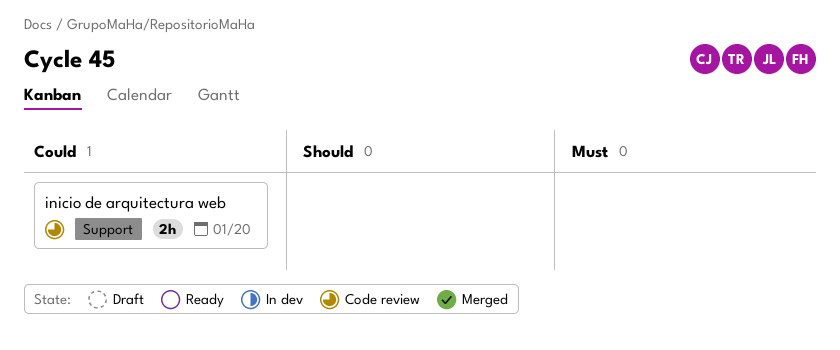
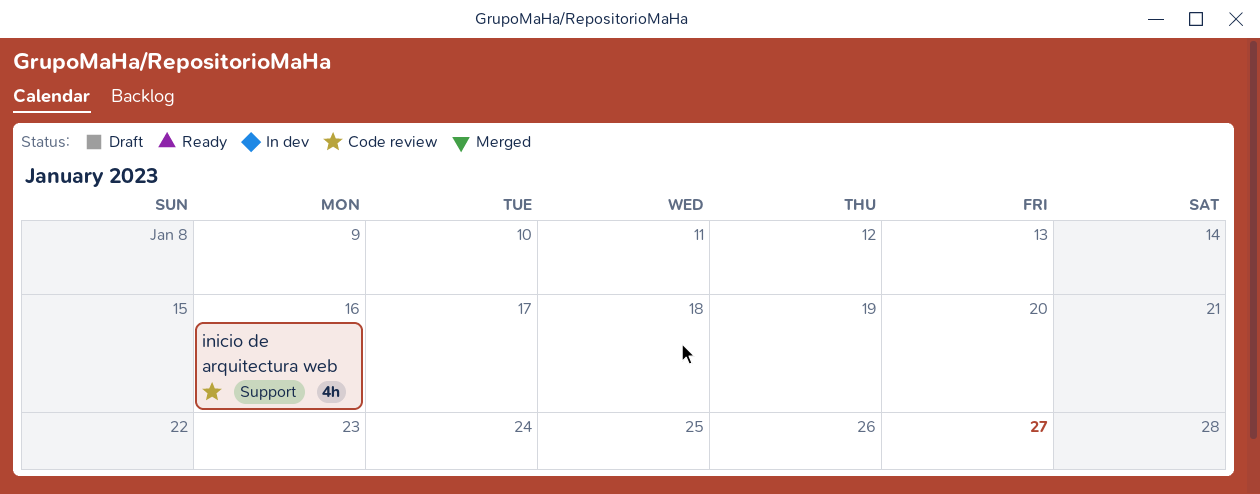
inicio de arquitectura web, estimate: 2h -> 4h
inicio de arquitectura web, due: Jan 20 -> Jan 16

